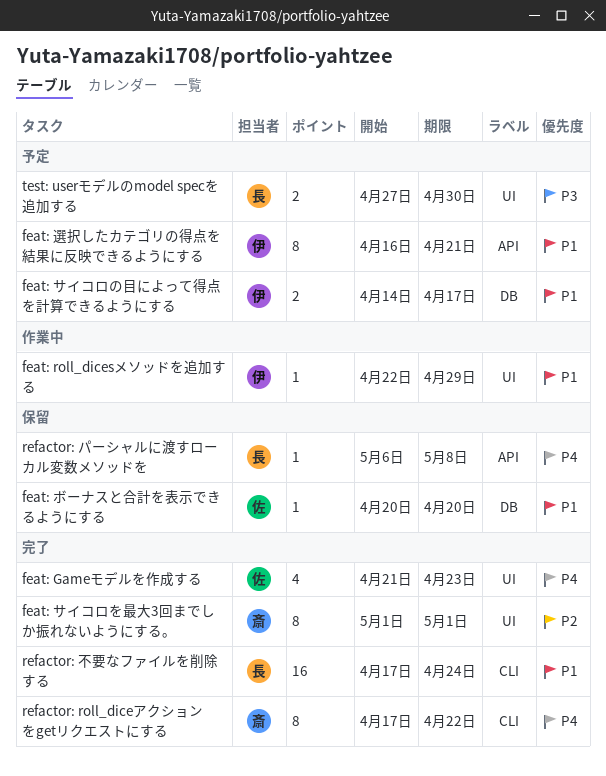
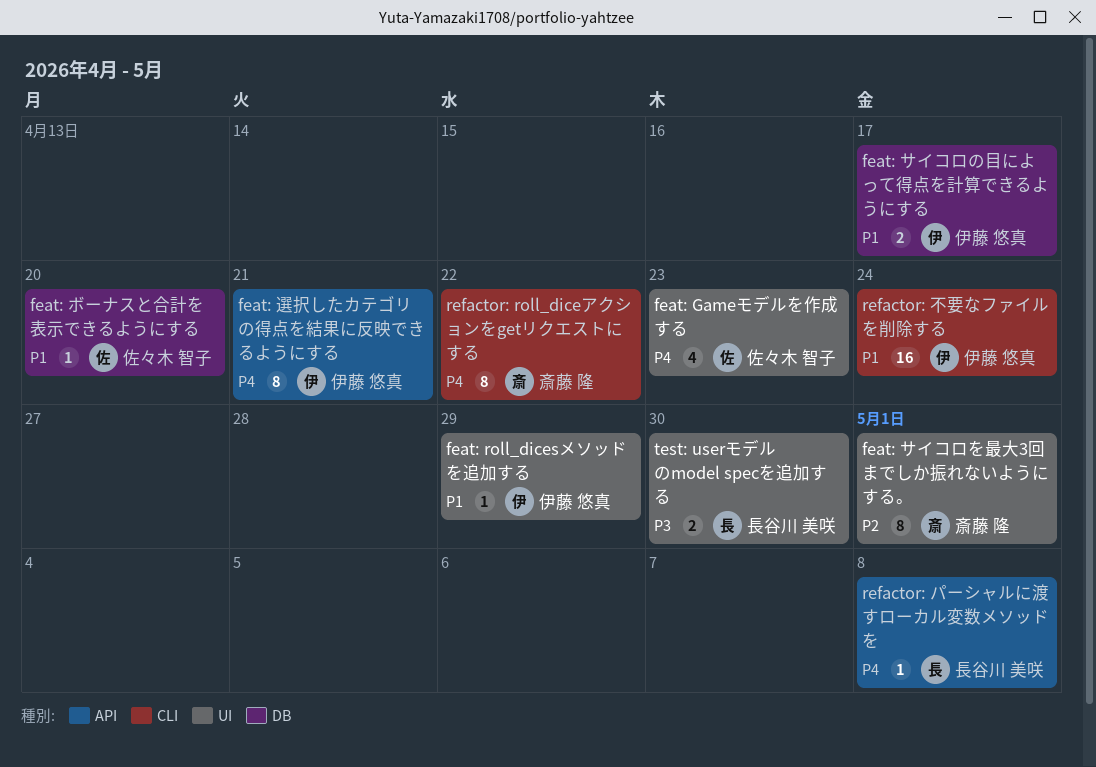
feat: 選択したカテゴリの得点を結果に反映できるようにする, priority: P1 -> P4
refactor: 不要なファイルを削除する, owner: 長谷川 美咲 -> 伊藤 悠真

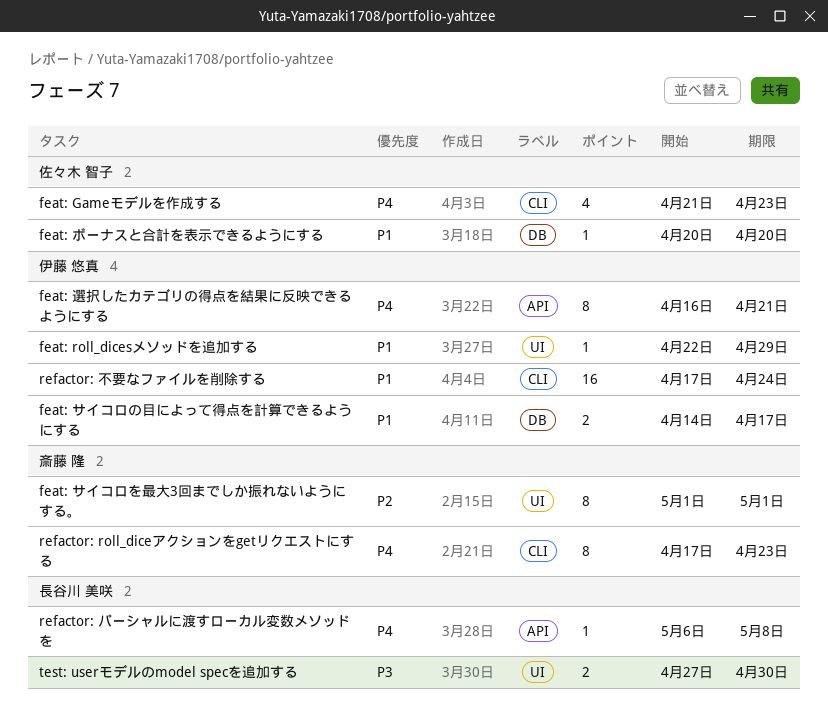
feat: Gameモデルを作成する, label: UI -> CLI
refactor: roll_diceアクションをgetリクエストにする, due: Apr 22 -> Apr 23

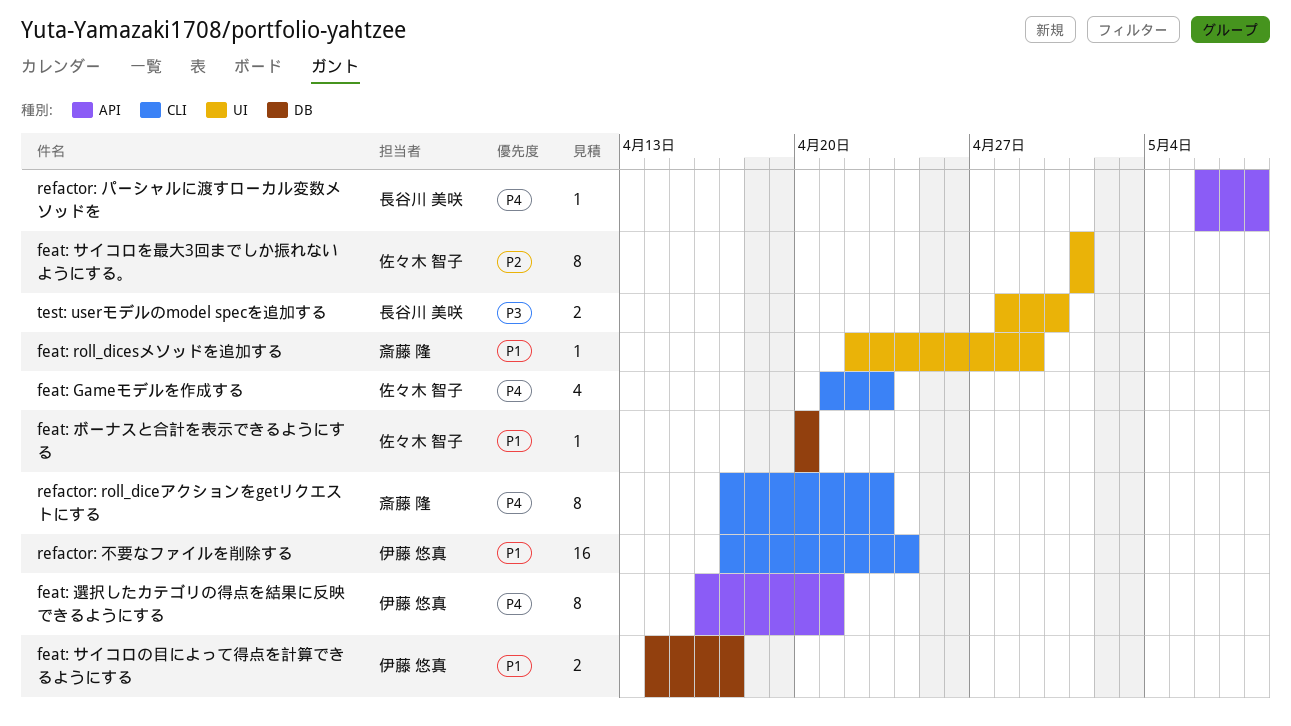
feat: roll_dicesメソッドを追加する, owner: 伊藤 悠真 -> 斎藤 隆
feat: サイコロを最大3回までしか振れないようにする。, owner: 斎藤 隆 -> 佐々木 智子
test: userモデルのmodel specを追加する, start: Apr 27 -> Apr 28

